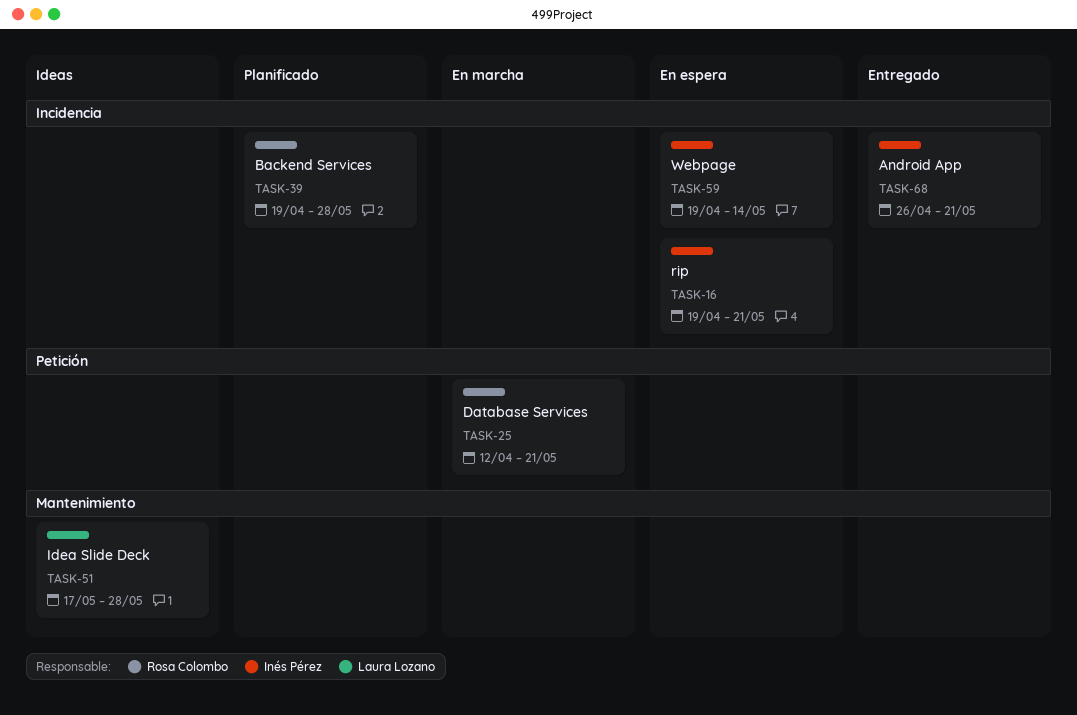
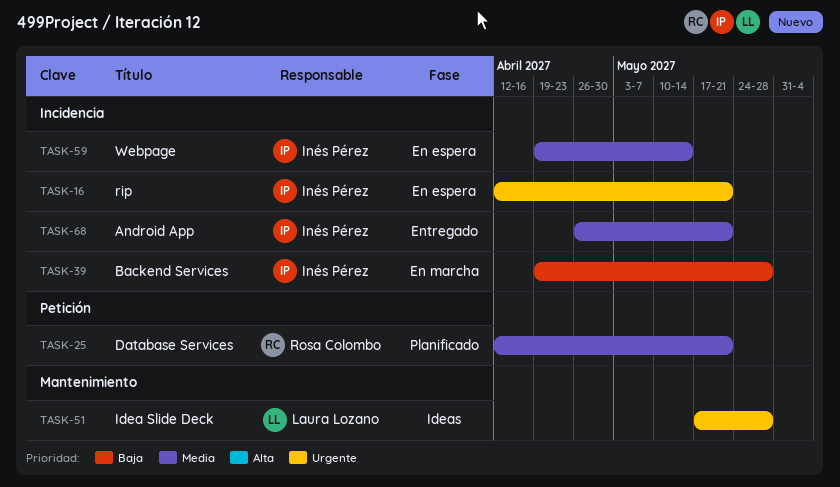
TASK-16, start: Apr 19 -> Apr 12
TASK-25, status: En marcha -> Planificado
TASK-39, status: Planificado -> En marcha
TASK-39, owner: Rosa Colombo -> Inés Pérez

